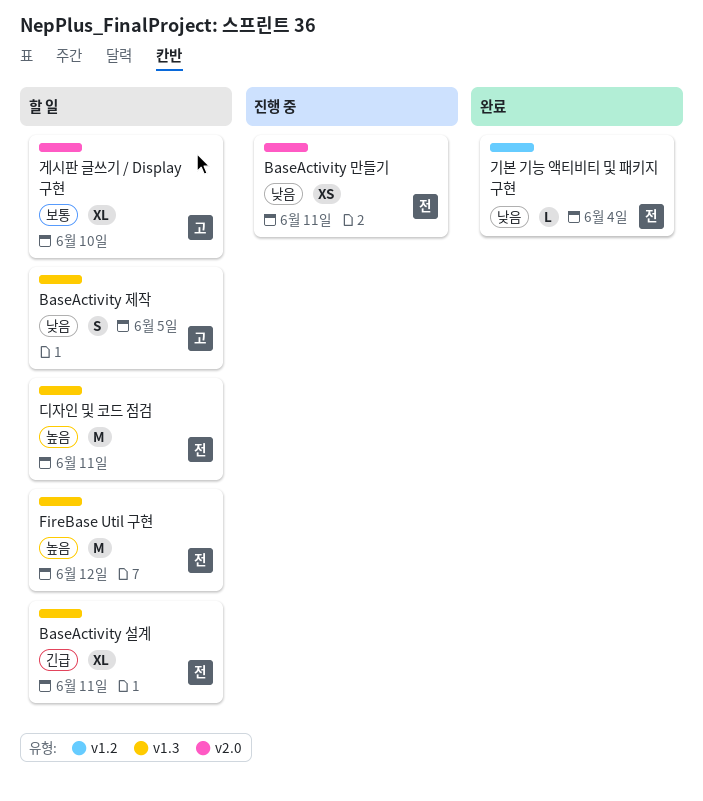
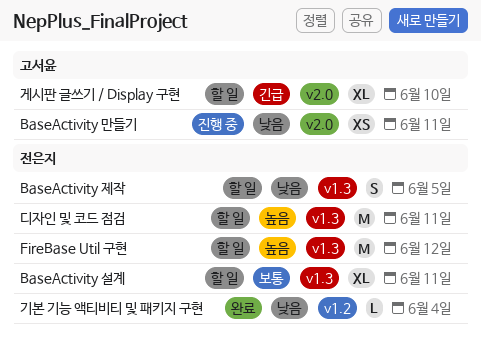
BaseActivity 만들기, owner: 전은지 -> 고서윤
BaseActivity 설계, priority: 긴급 -> 보통
BaseActivity 제작, owner: 고서윤 -> 전은지
게시판 글쓰기 / Display 구현, priority: 보통 -> 긴급

